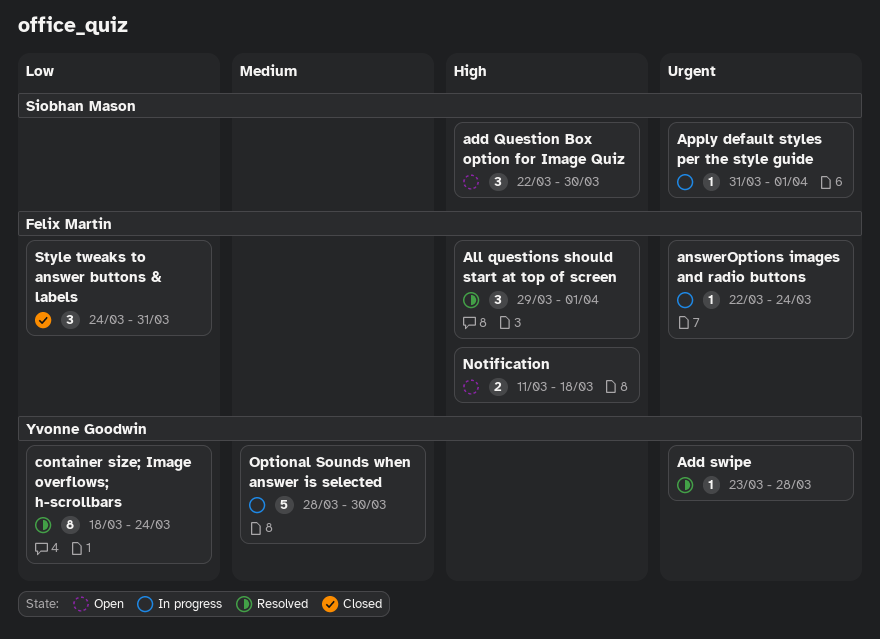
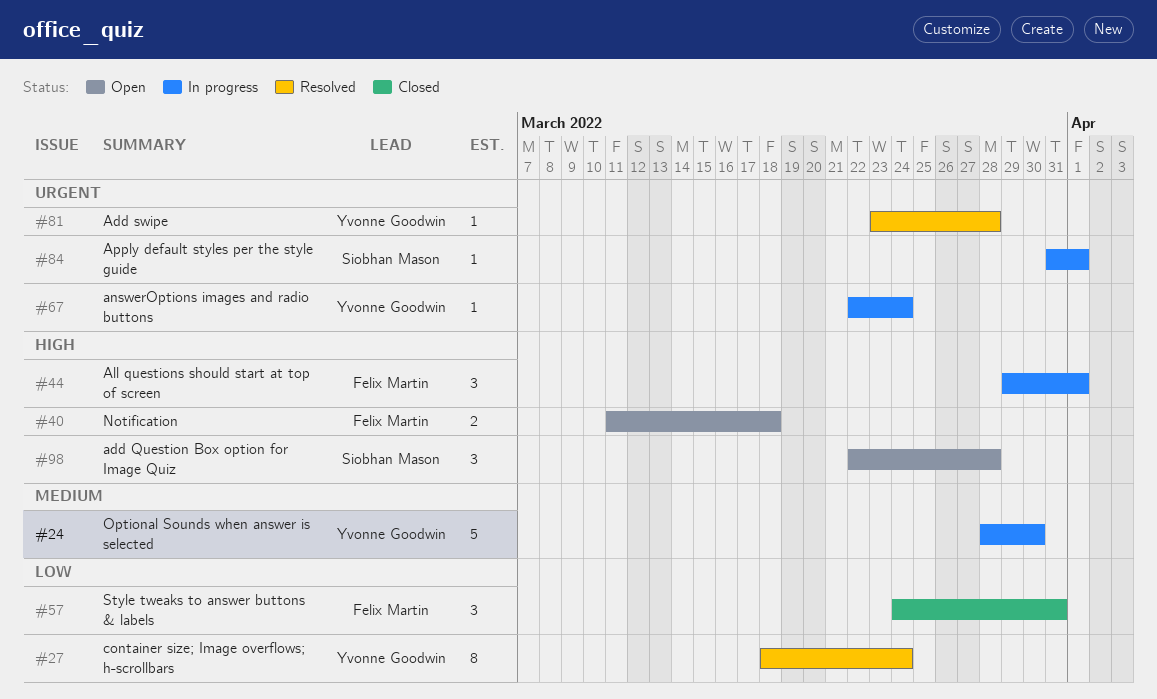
add Question Box option for Image Quiz, due: Mar 30 -> Mar 28
All questions should start at top of screen, status: Resolved -> In progress
answerOptions images and radio buttons, owner: Felix Martin -> Yvonne Goodwin

